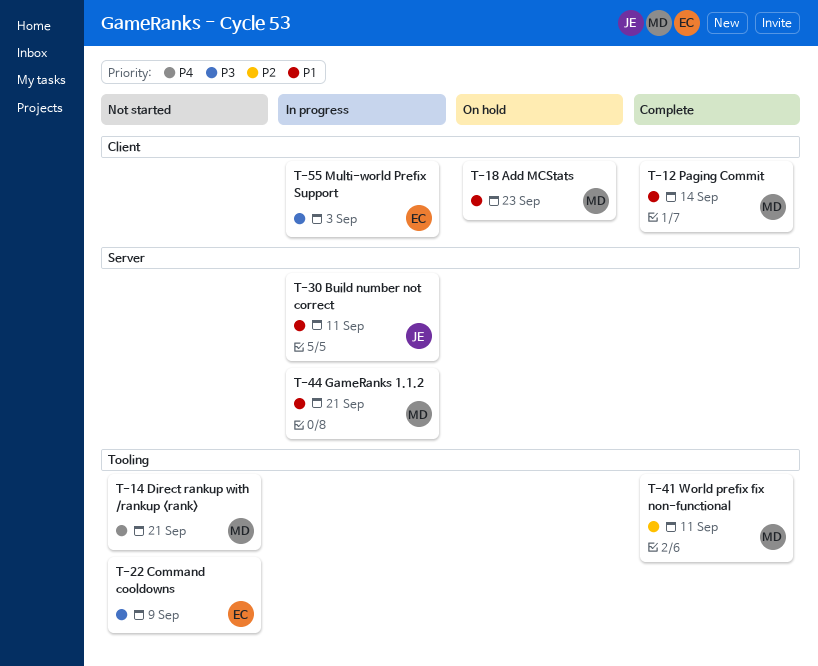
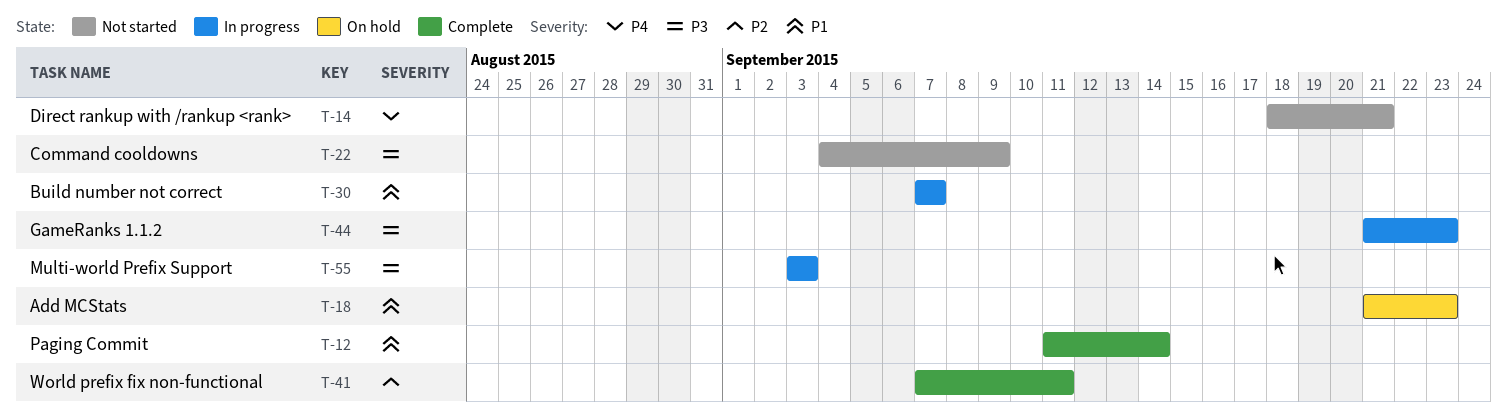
T-30, due: Sep 11 -> Sep 7
T-44, priority: P1 -> P3
T-44, due: Sep 21 -> Sep 23

